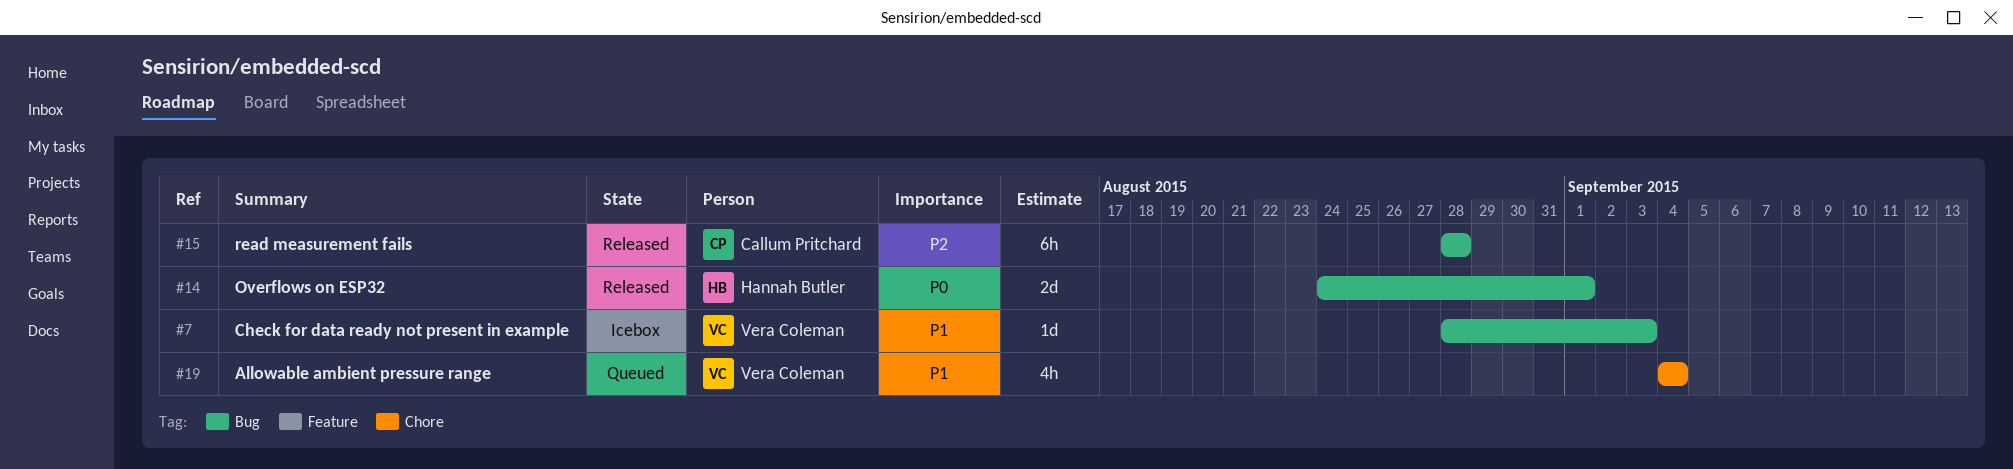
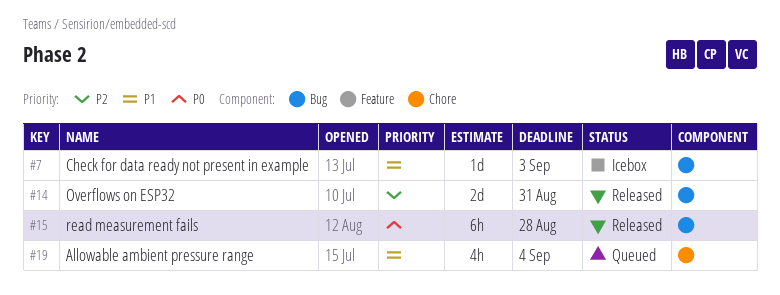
#14, priority: P0 -> P2
#14, due: Sep 1 -> Aug 31
#15, priority: P2 -> P0

